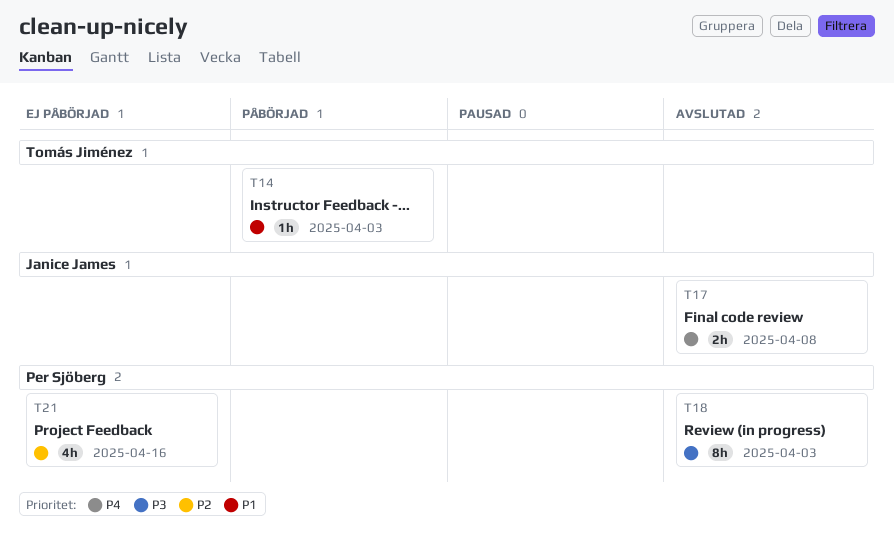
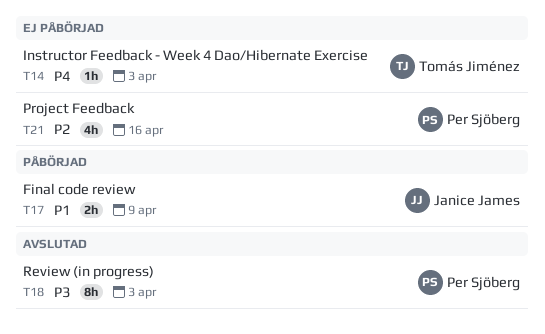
T14, status: Påbörjad -> Ej påbörjad
T14, priority: P1 -> P4
T17, status: Avslutad -> Påbörjad
T17, priority: P4 -> P1
T17, due: Apr 8 -> Apr 9

